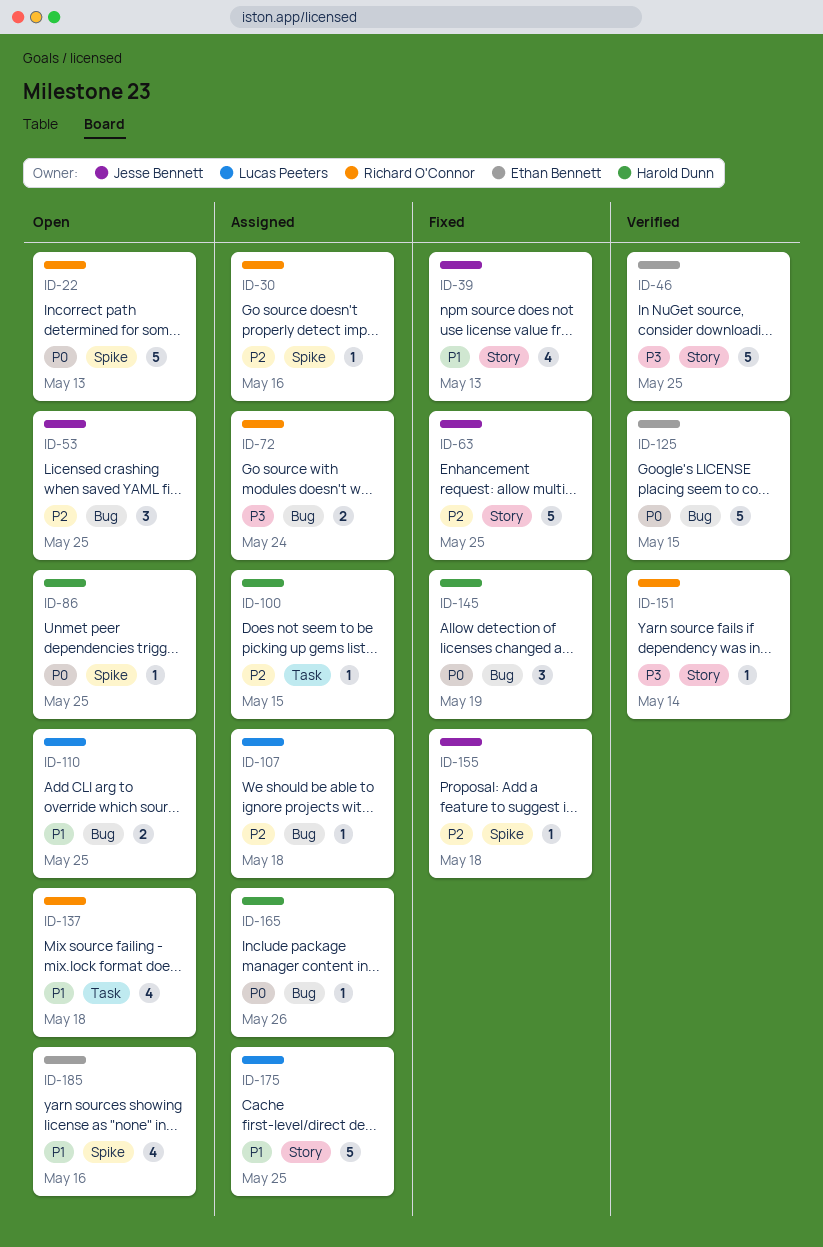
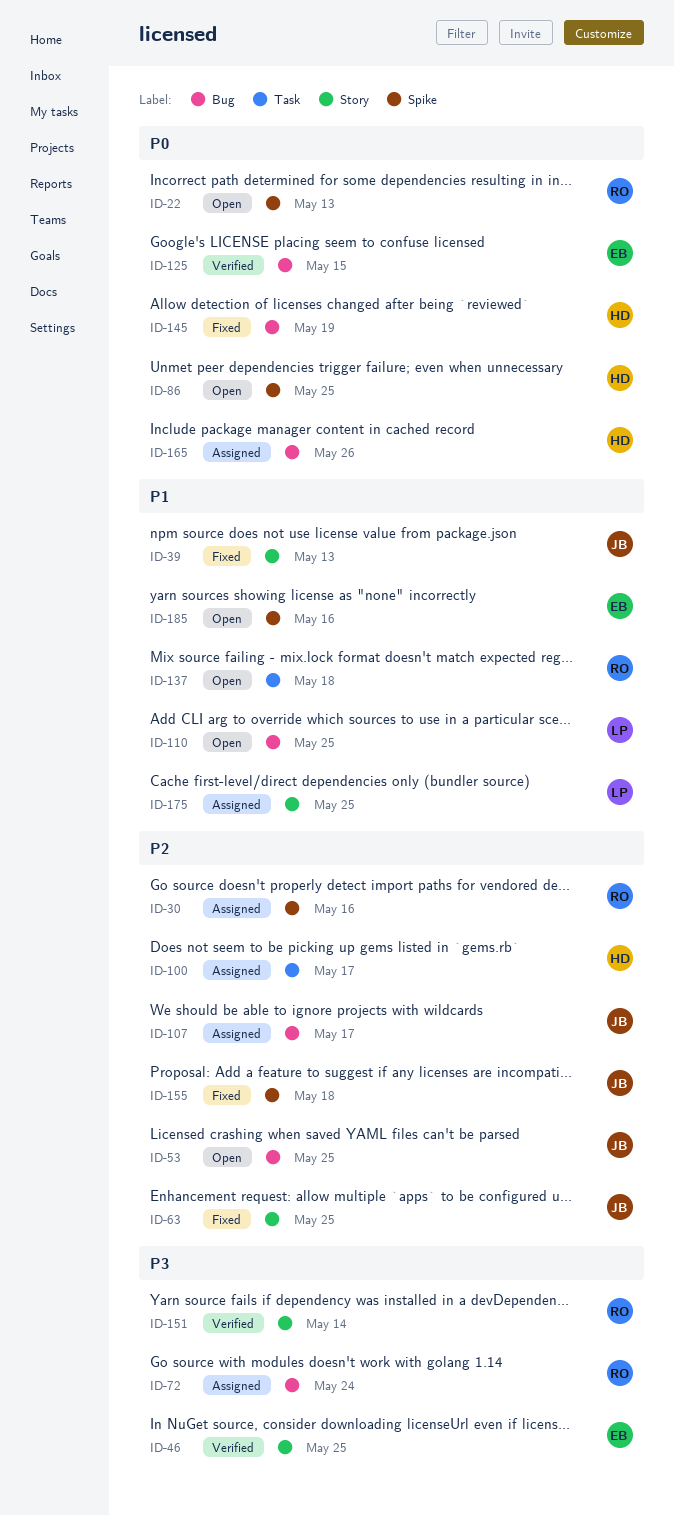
ID-100, due: May 15 -> May 17
ID-107, owner: Lucas Peeters -> Jesse Bennett
ID-107, due: May 18 -> May 17

